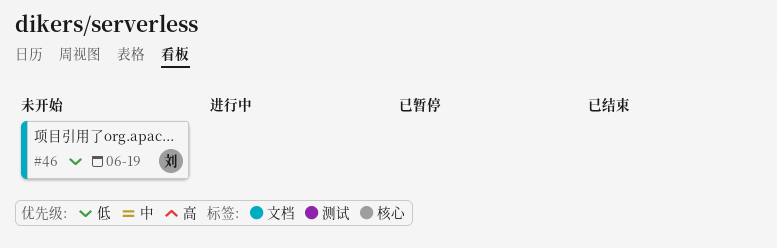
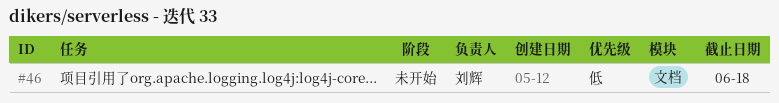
#46, due: Jun 19 -> Jun 18

